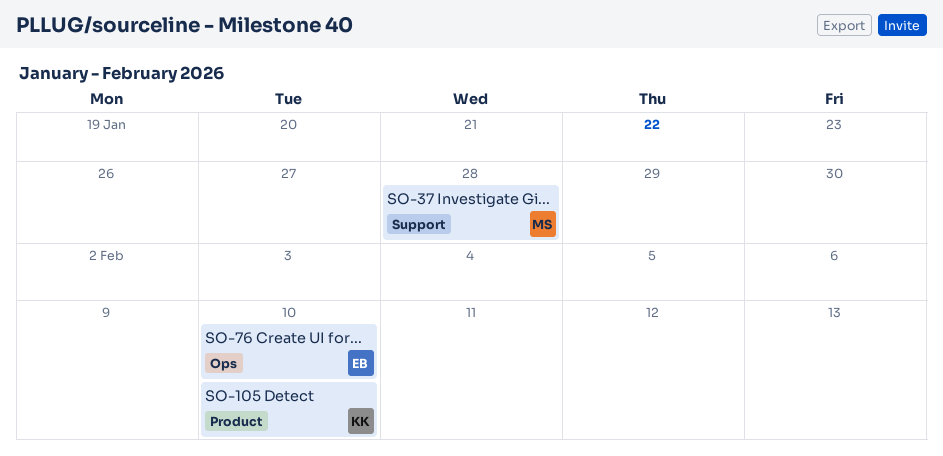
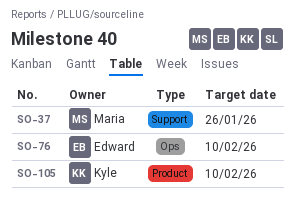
SO-37, due: Jan 28 -> Jan 26

